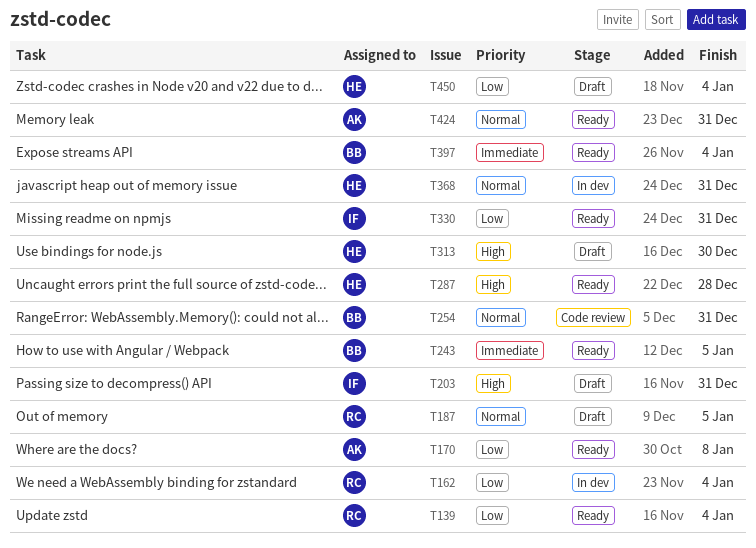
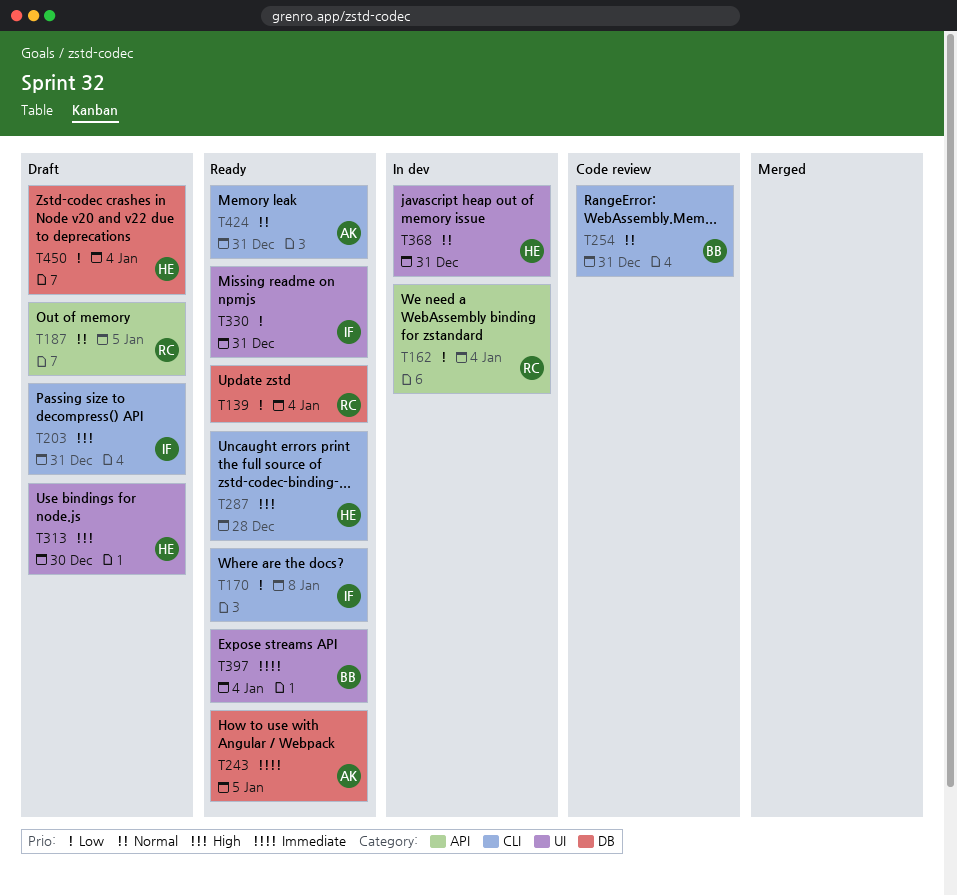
T170, owner: AK -> IF
T243, owner: BB -> AK

